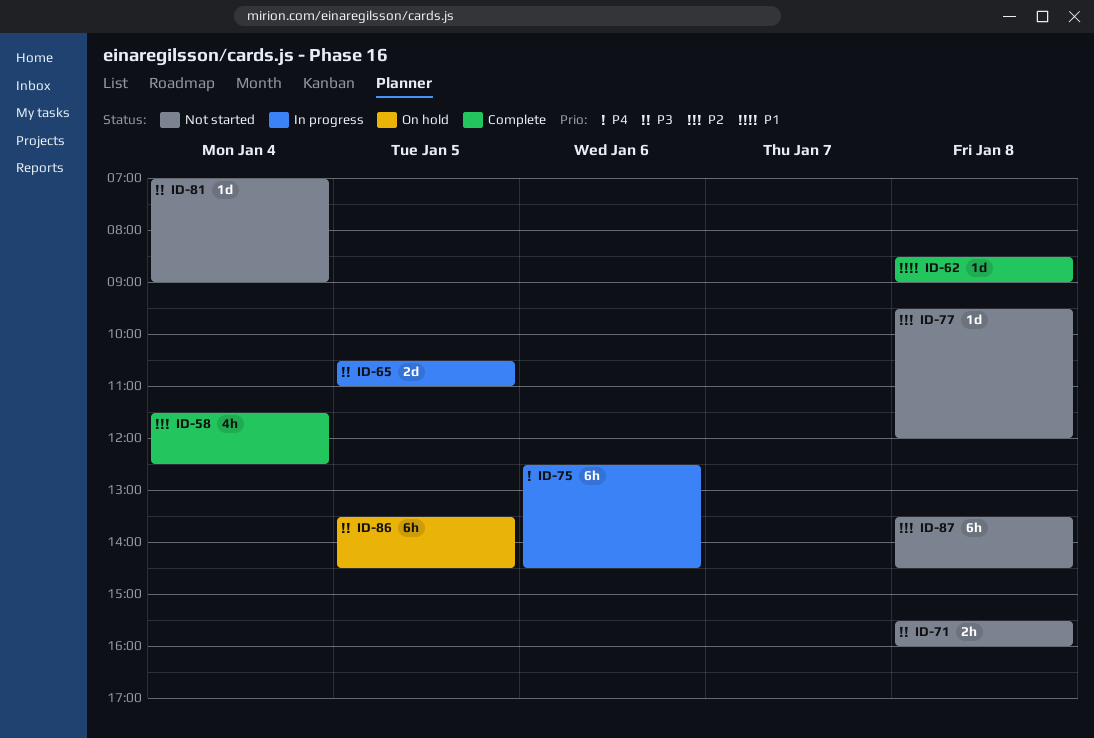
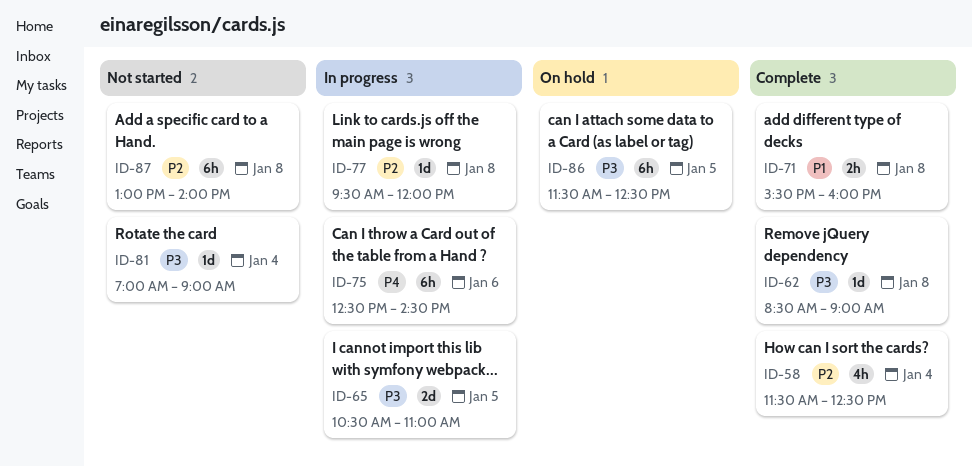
ID-62, priority: P1 -> P3
ID-71, status: Not started -> Complete
ID-71, priority: P3 -> P1
ID-77, status: Not started -> In progress
ID-86, begins: 13:30 -> 11:30
ID-86, ends: 14:30 -> 12:30
ID-87, begins: 13:30 -> 13:00
ID-87, ends: 14:30 -> 14:00

